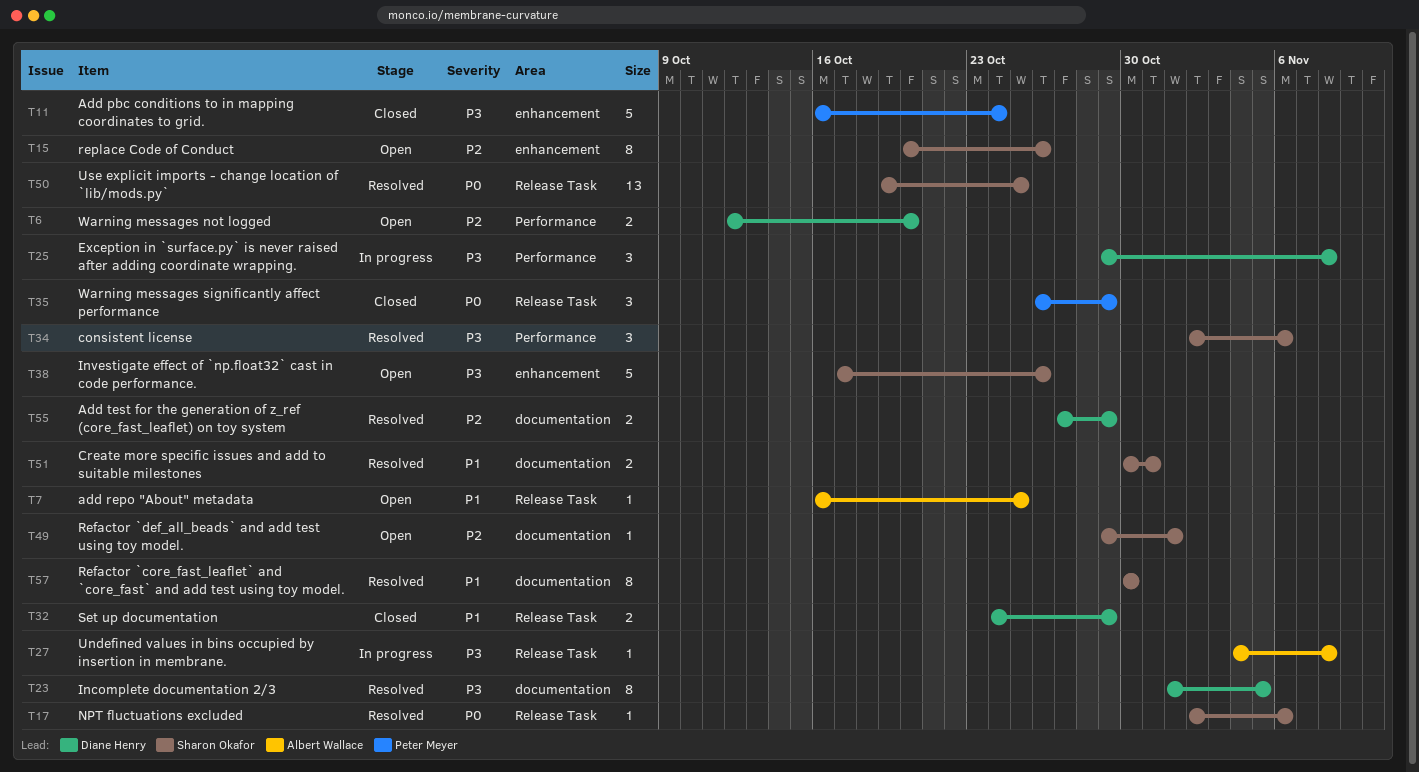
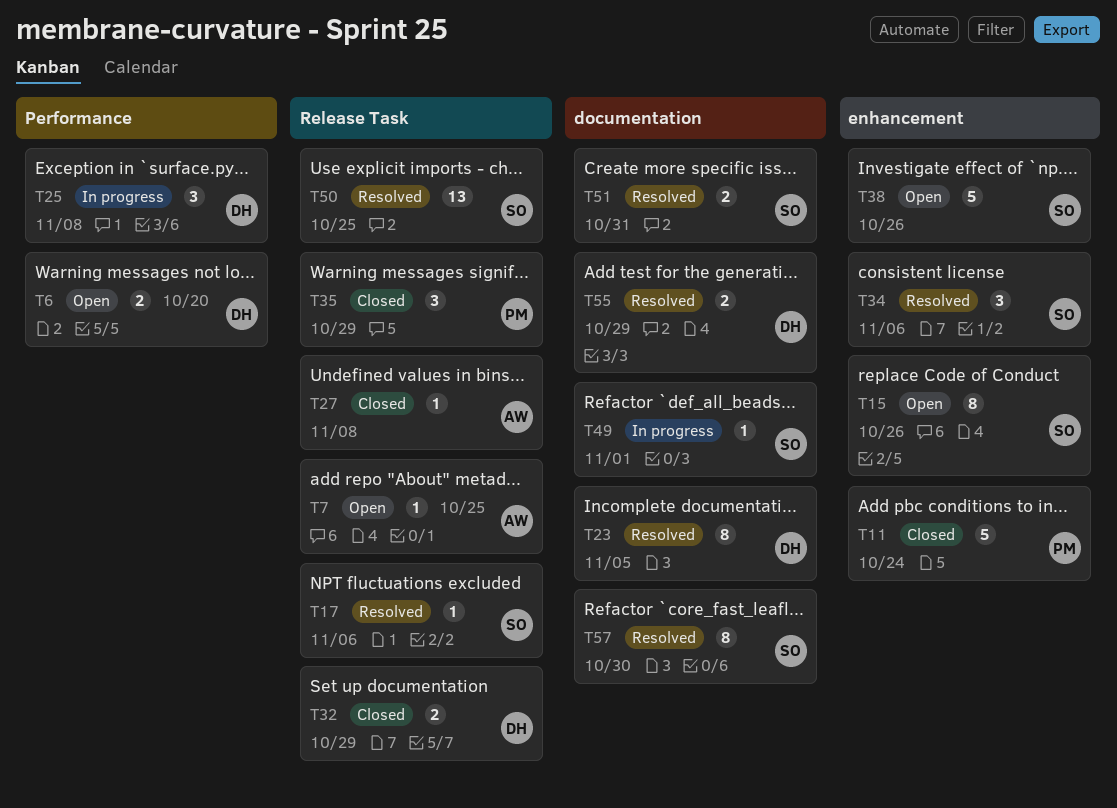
T27, status: In progress -> Closed
T34, label: Performance -> enhancement
T49, status: Open -> In progress

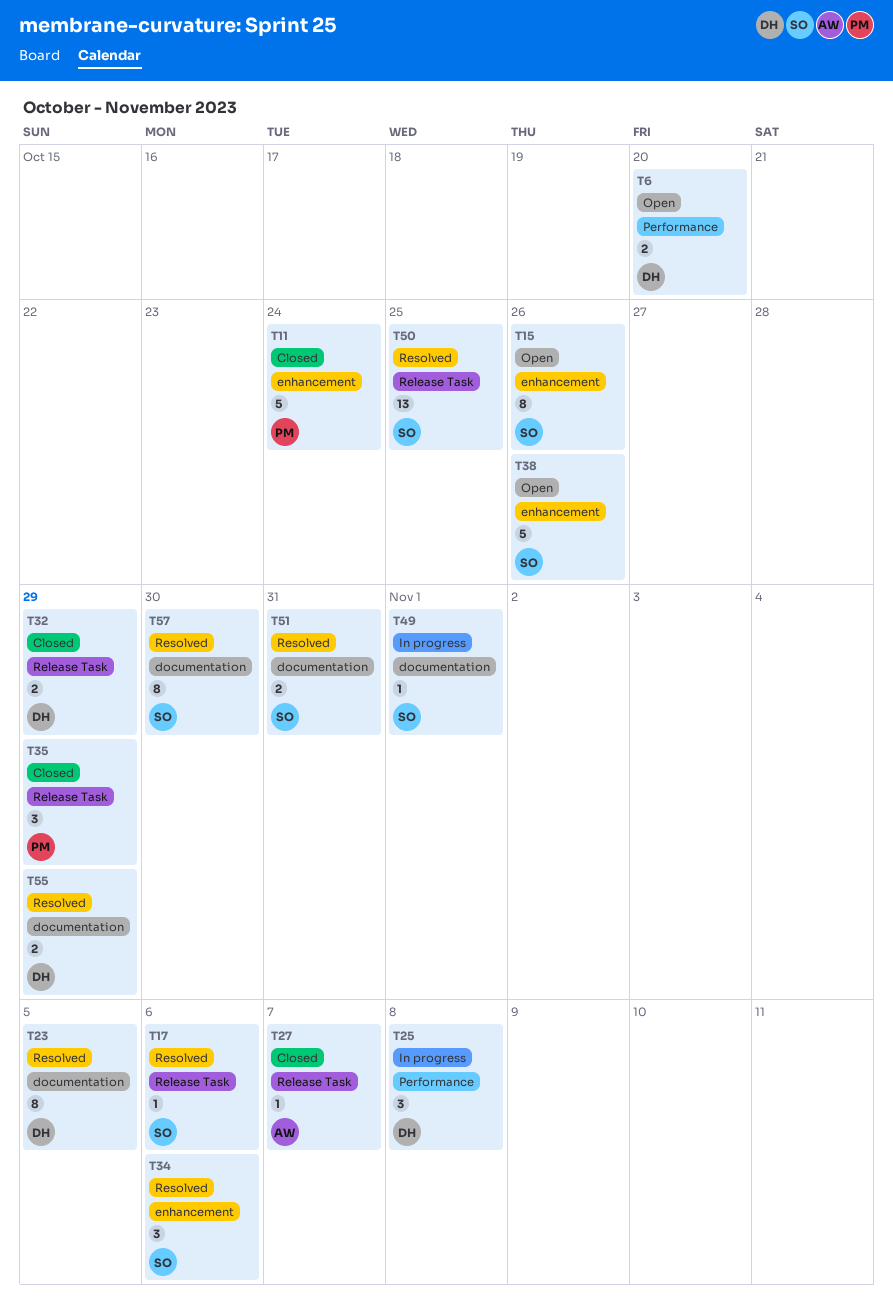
T7: present -> none
T27, due: Nov 8 -> Nov 7

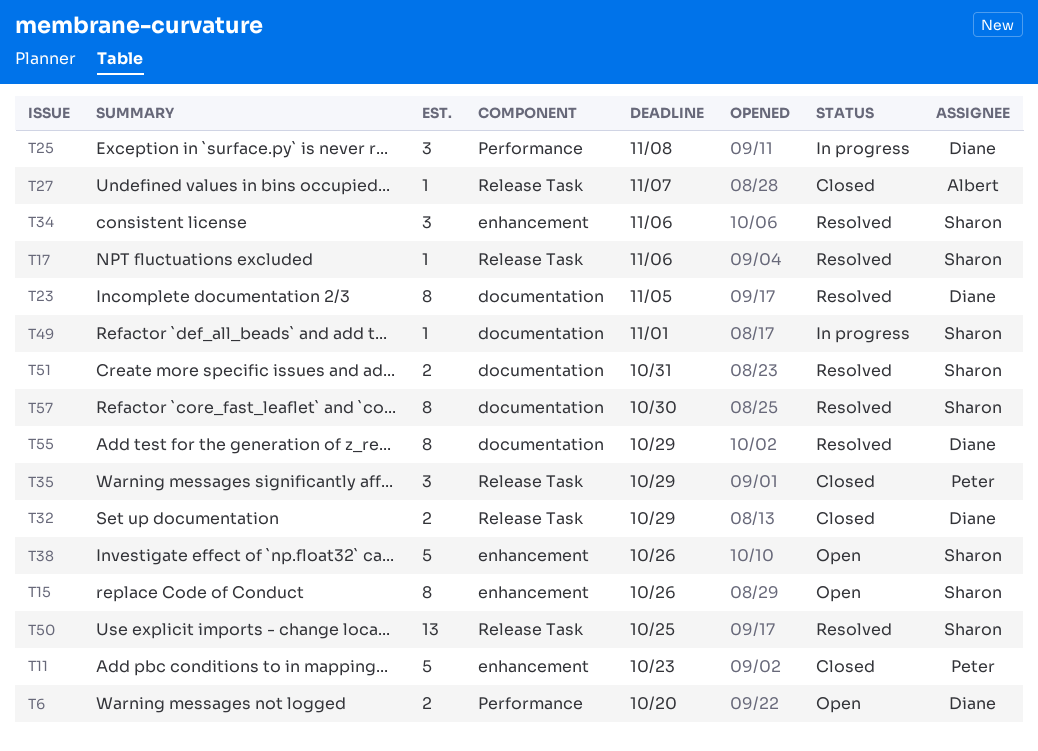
T11, due: Oct 24 -> Oct 23
T55, estimate: 2 -> 8

